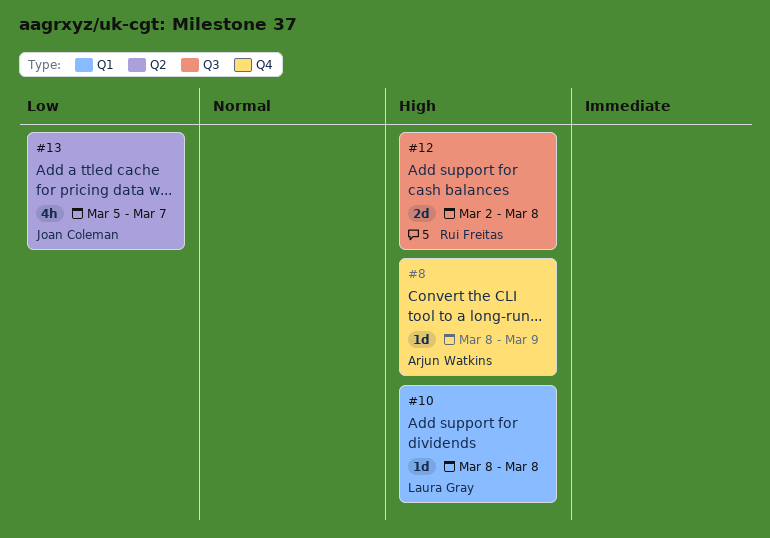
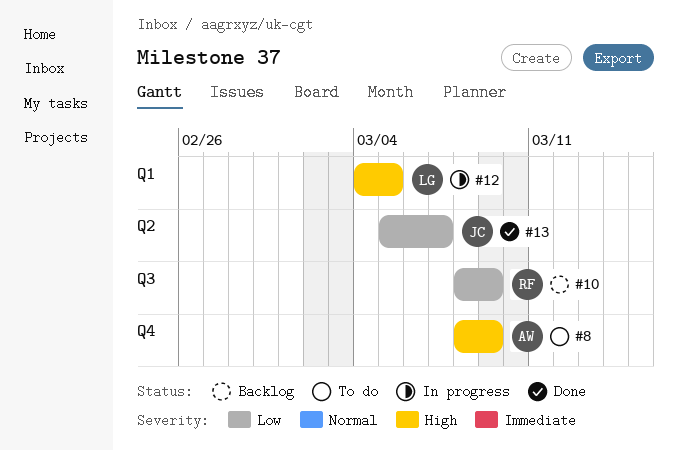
#10, owner: Laura Gray -> Rui Freitas
#10, priority: High -> Low
#10, label: Q1 -> Q3
#10, due: Mar 8 -> Mar 9
#12, owner: Rui Freitas -> Laura Gray
#12, label: Q3 -> Q1
#12, start: Mar 2 -> Mar 4
#12, due: Mar 8 -> Mar 5

